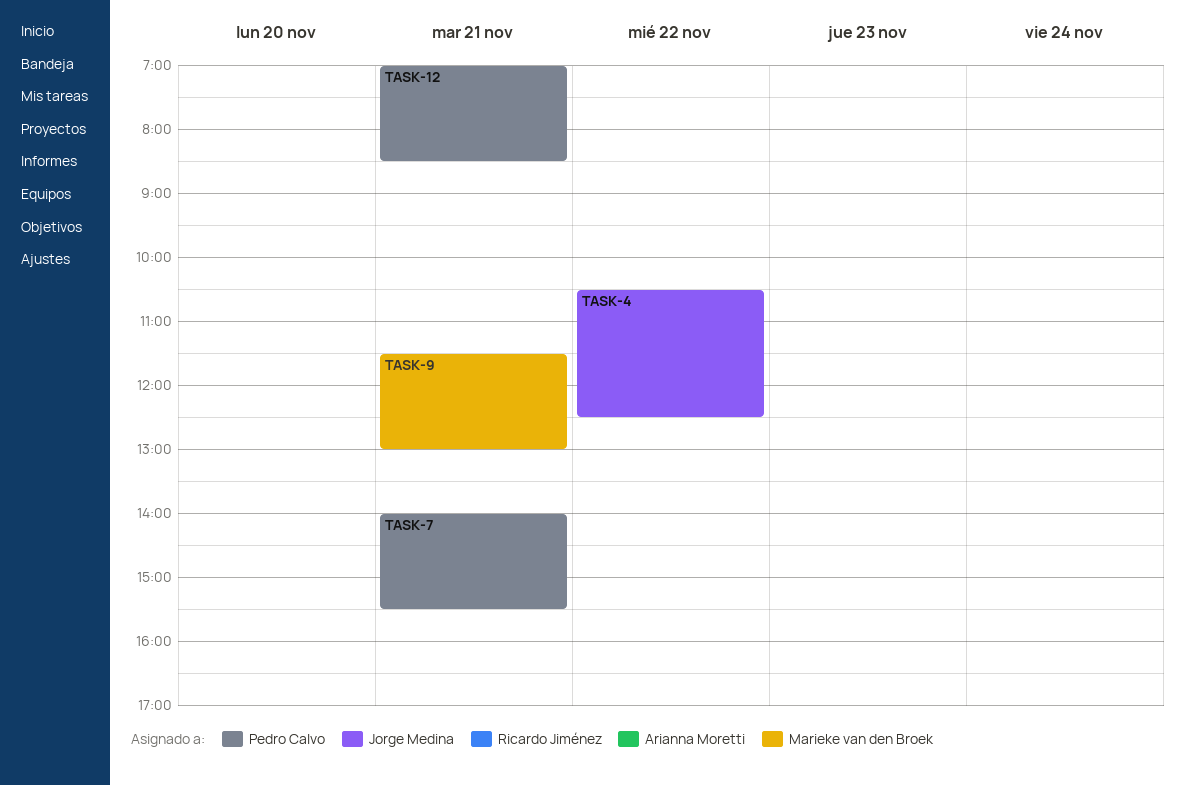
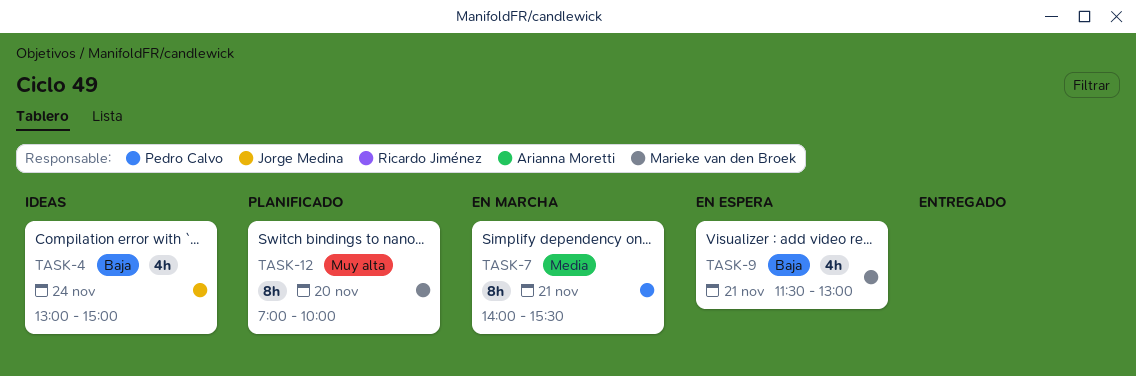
TASK-4, day: Nov 22 -> Nov 24
TASK-4, begins: 10:30 -> 13:00
TASK-4, ends: 12:30 -> 15:00
TASK-12, owner: Pedro Calvo -> Marieke van den Broek
TASK-12, day: Nov 21 -> Nov 20
TASK-12, ends: 08:30 -> 10:00

